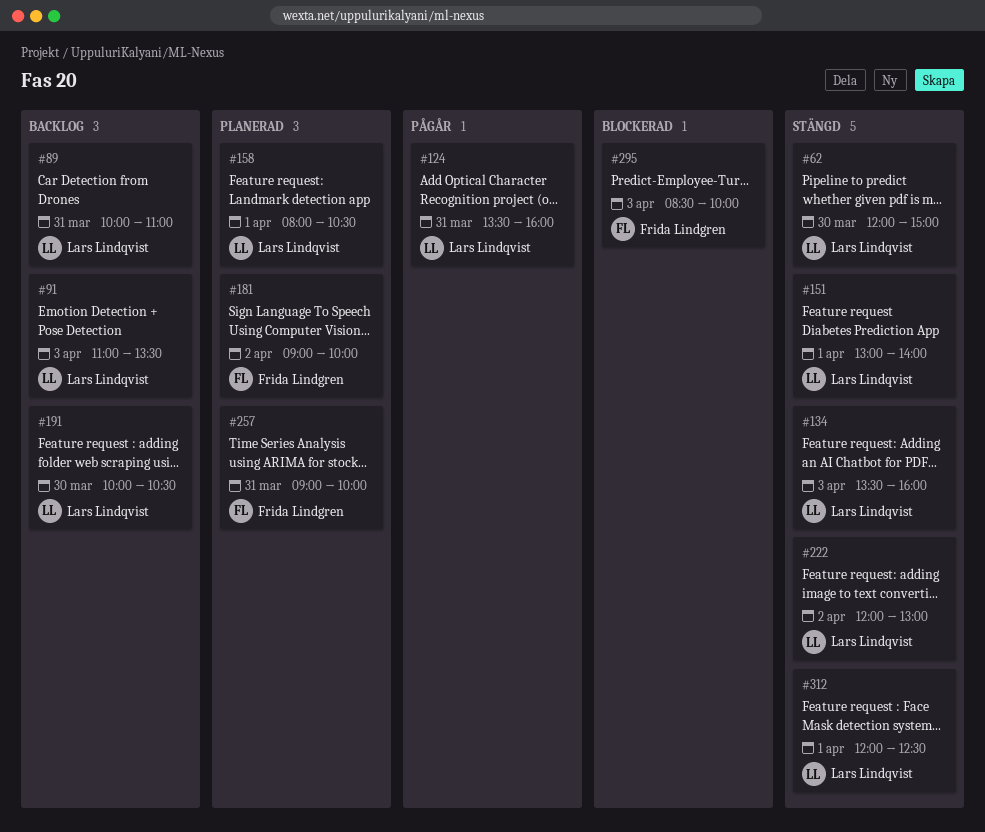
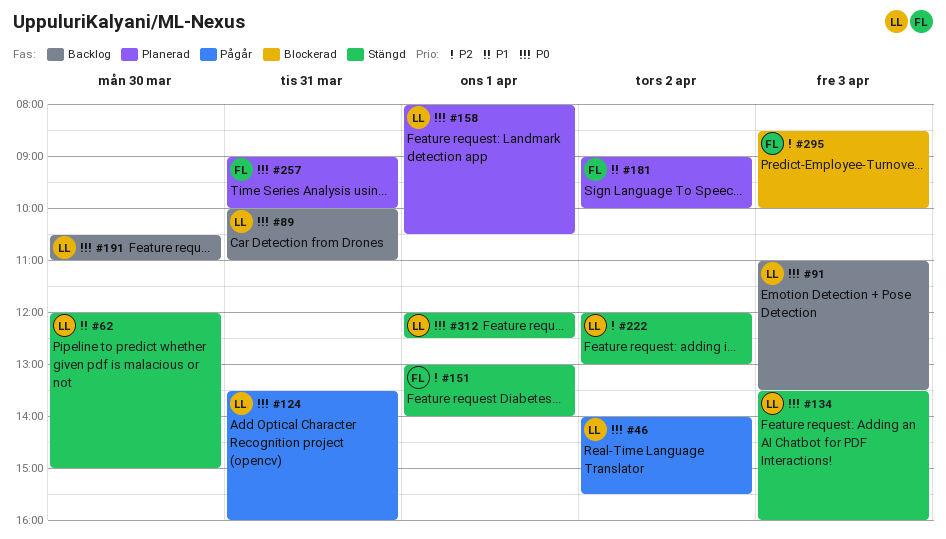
#46: none -> present
#151, owner: Lars Lindqvist -> Frida Lindgren
#191, begins: 10:00 -> 10:30
#191, ends: 10:30 -> 11:00

